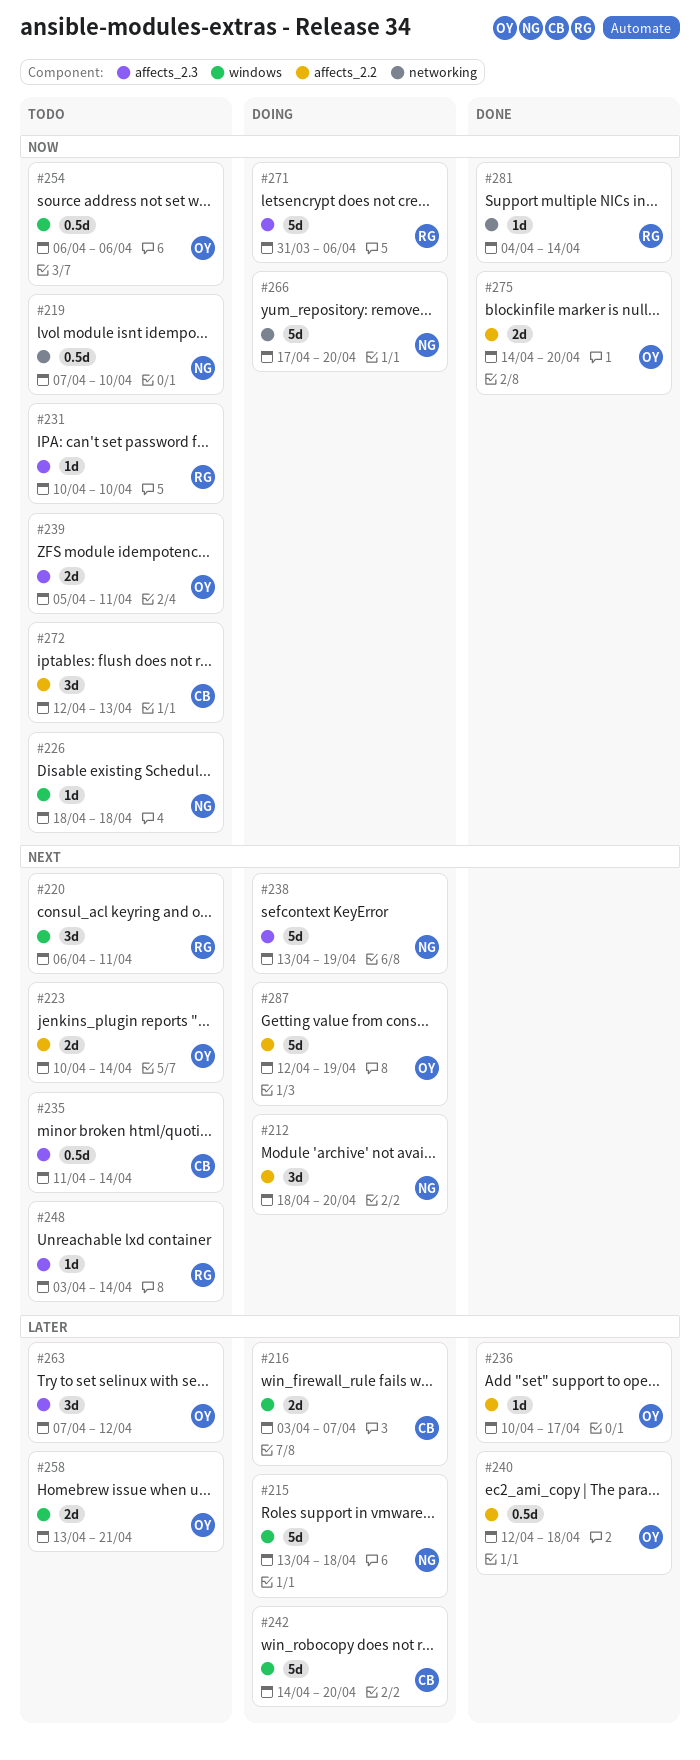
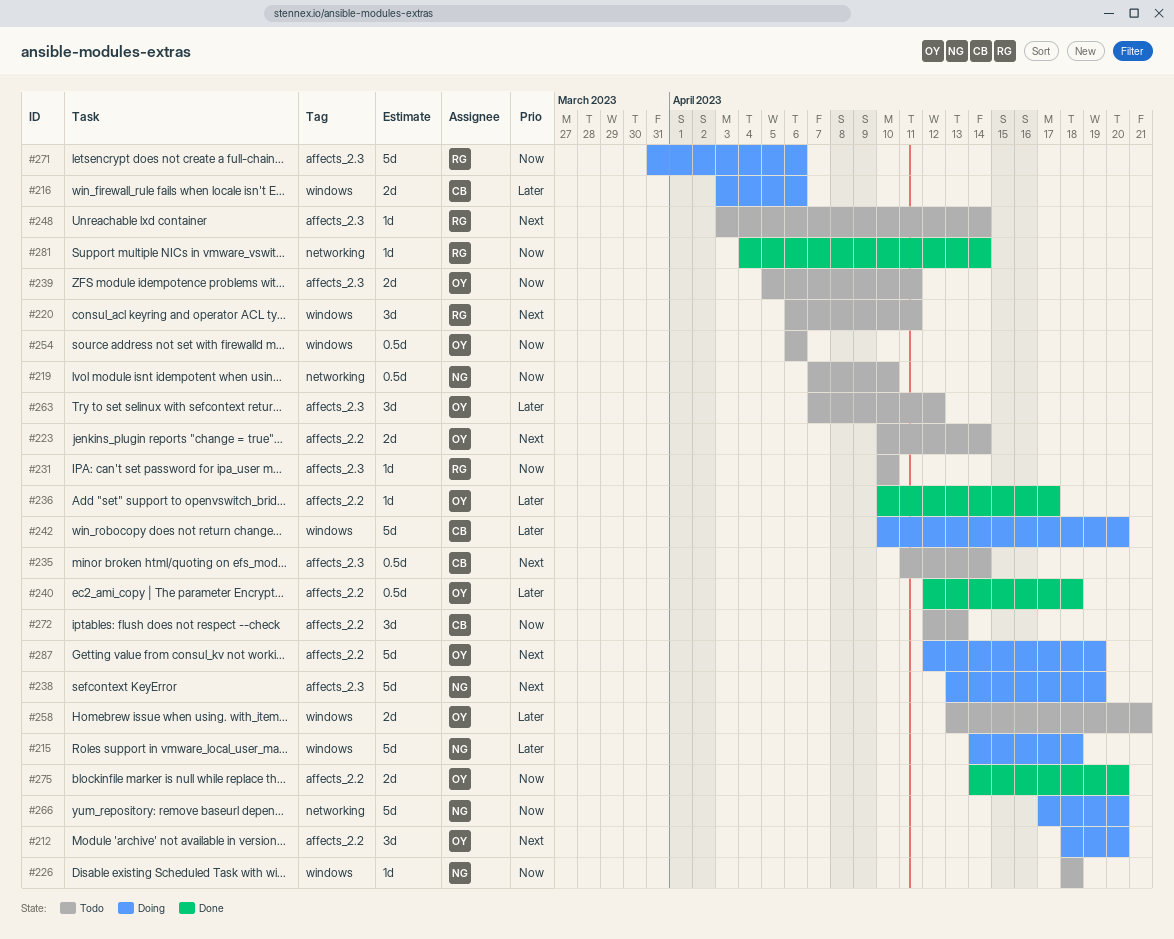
#212, owner: NG -> OY
#215, start: Apr 13 -> Apr 14
#216, due: Apr 7 -> Apr 6
#242, start: Apr 14 -> Apr 10

